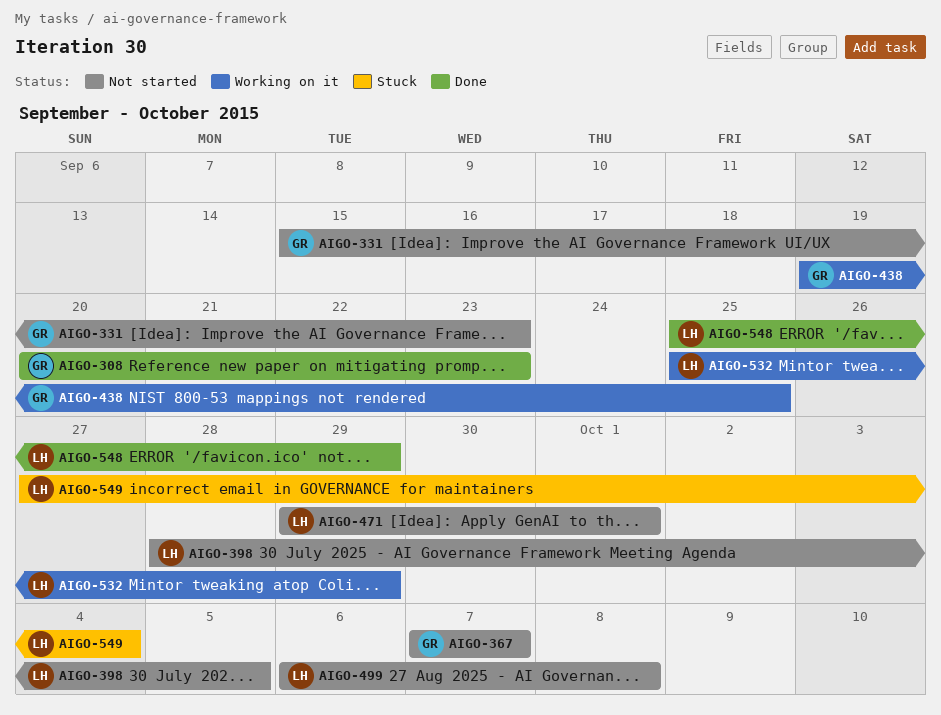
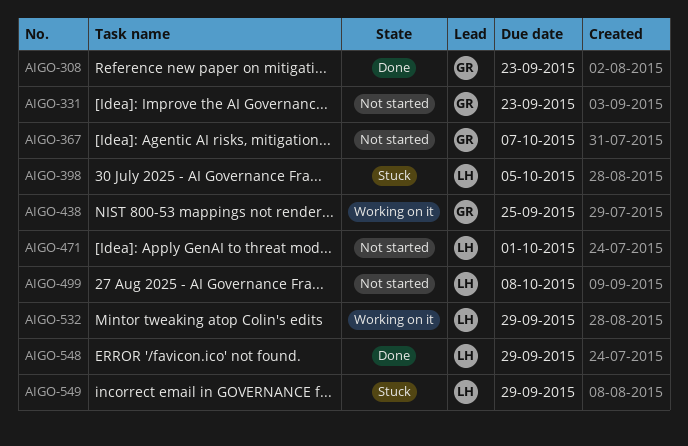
AIGO-398, status: Not started -> Stuck
AIGO-549, due: Oct 4 -> Sep 29

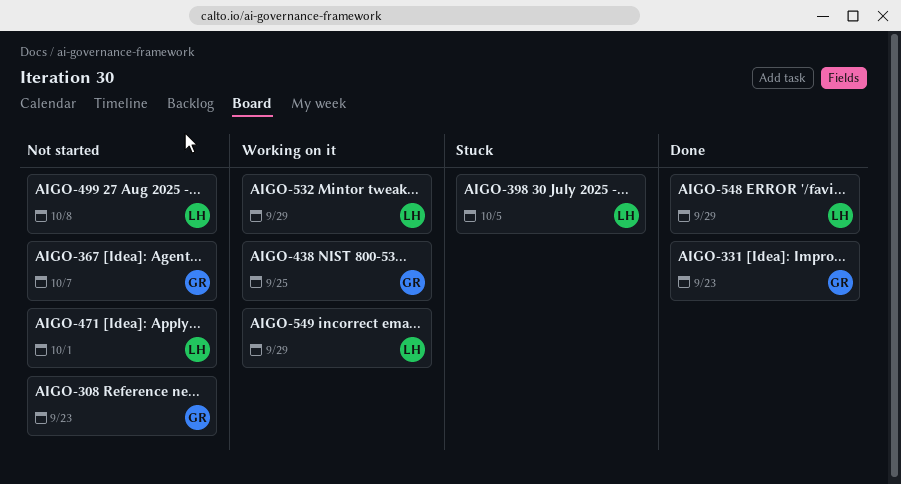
AIGO-308, status: Done -> Not started
AIGO-331, status: Not started -> Done
AIGO-549, status: Stuck -> Working on it

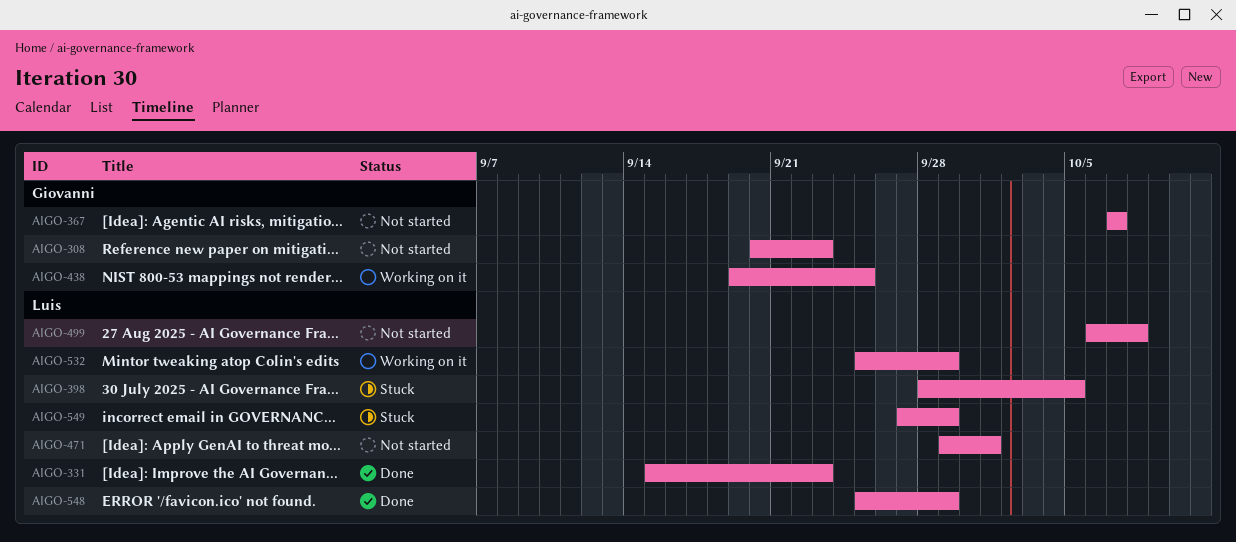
AIGO-331, owner: Giovanni -> Luis
AIGO-549, status: Working on it -> Stuck

